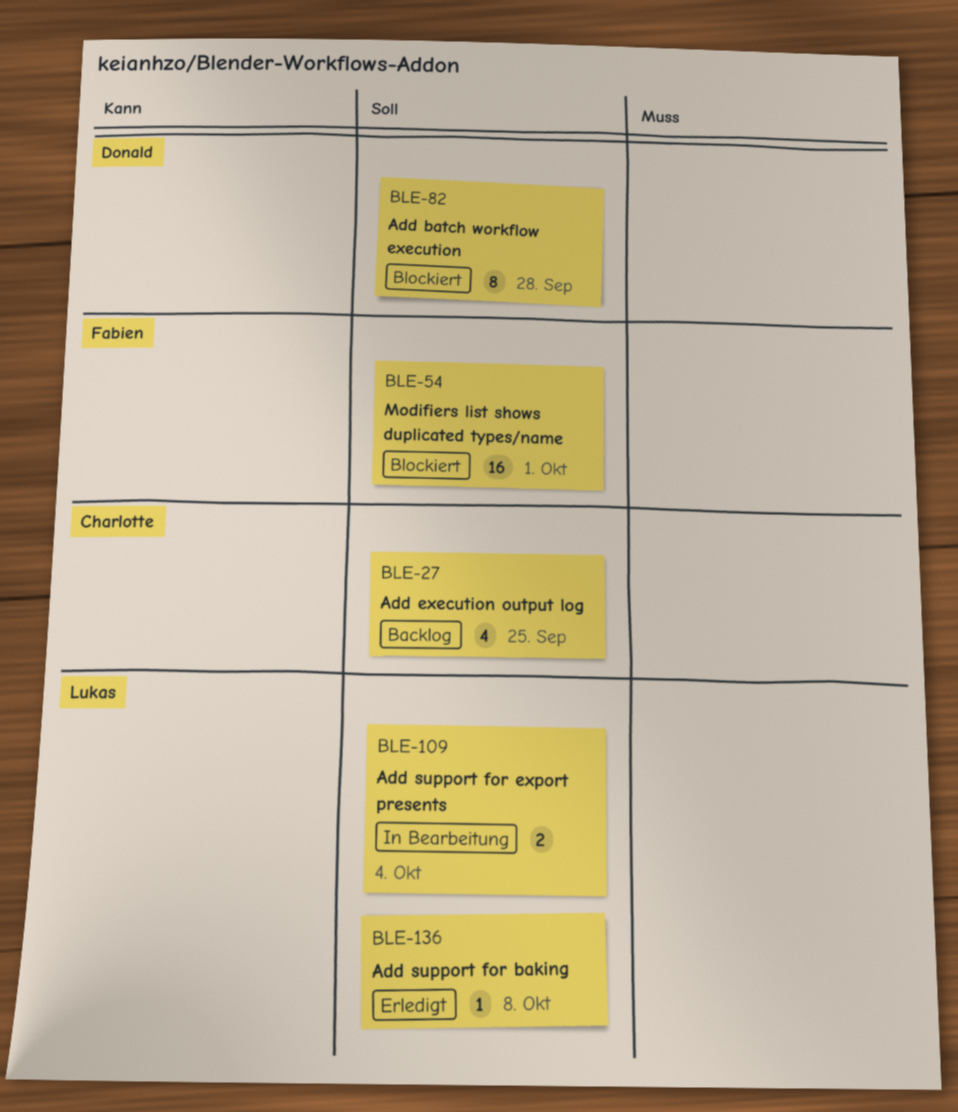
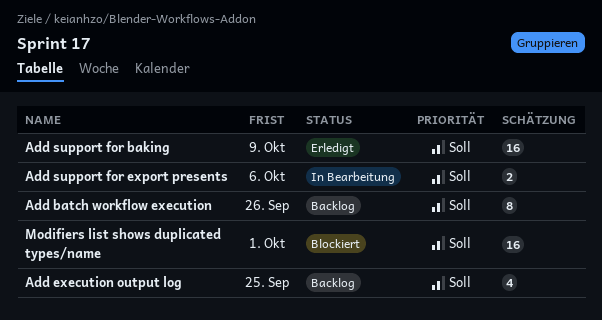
Add batch workflow execution, status: Blockiert -> Backlog
Add batch workflow execution, due: Sep 28 -> Sep 26
Add support for baking, estimate: 1 -> 16
Add support for baking, due: Oct 8 -> Oct 9
Add support for export presents, due: Oct 4 -> Oct 6

